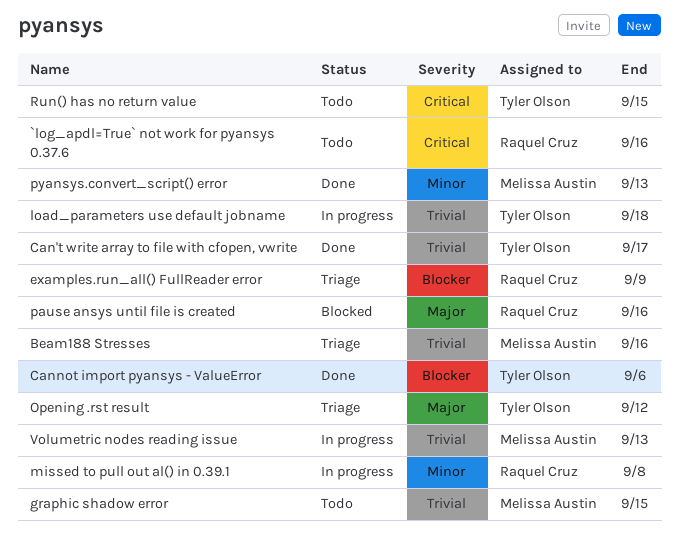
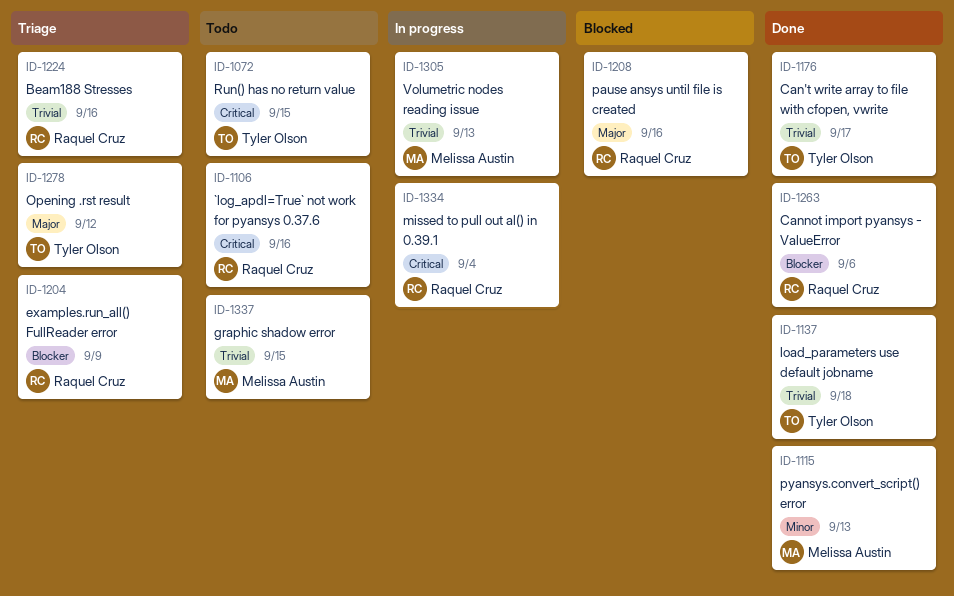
Beam188 Stresses, owner: Melissa Austin -> Raquel Cruz
Cannot import pyansys - ValueError, owner: Tyler Olson -> Raquel Cruz
load_parameters use default jobname, status: In progress -> Done
missed to pull out al() in 0.39.1, priority: Minor -> Critical
missed to pull out al() in 0.39.1, due: Sep 8 -> Sep 4

